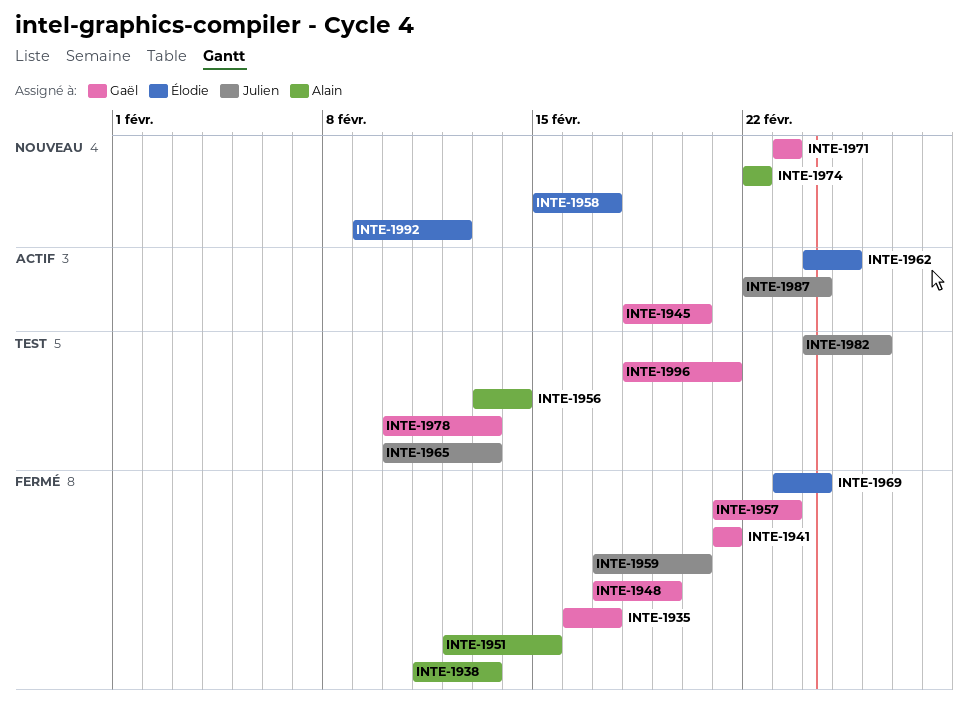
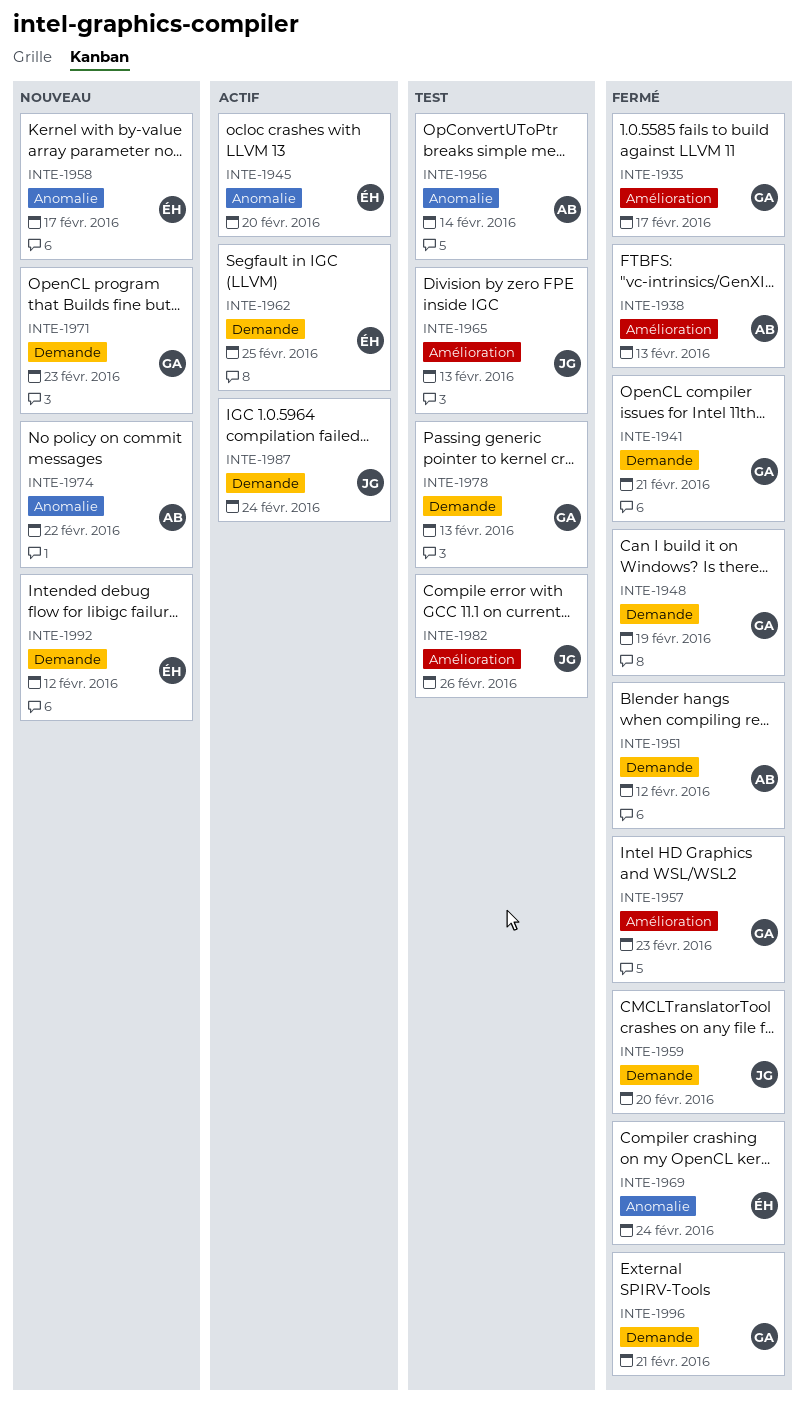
INTE-1945, owner: Gaël -> Élodie
INTE-1951, due: Feb 15 -> Feb 12
INTE-1996, status: Test -> Fermé

